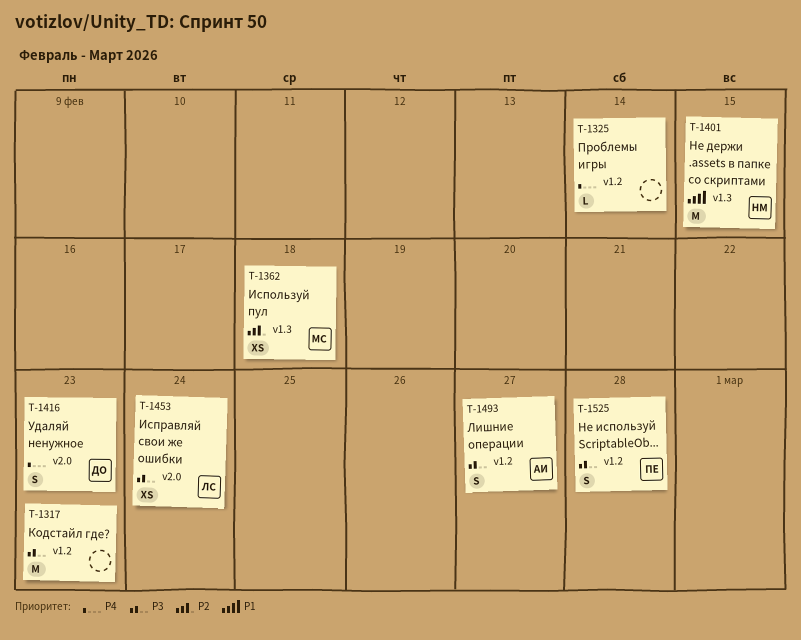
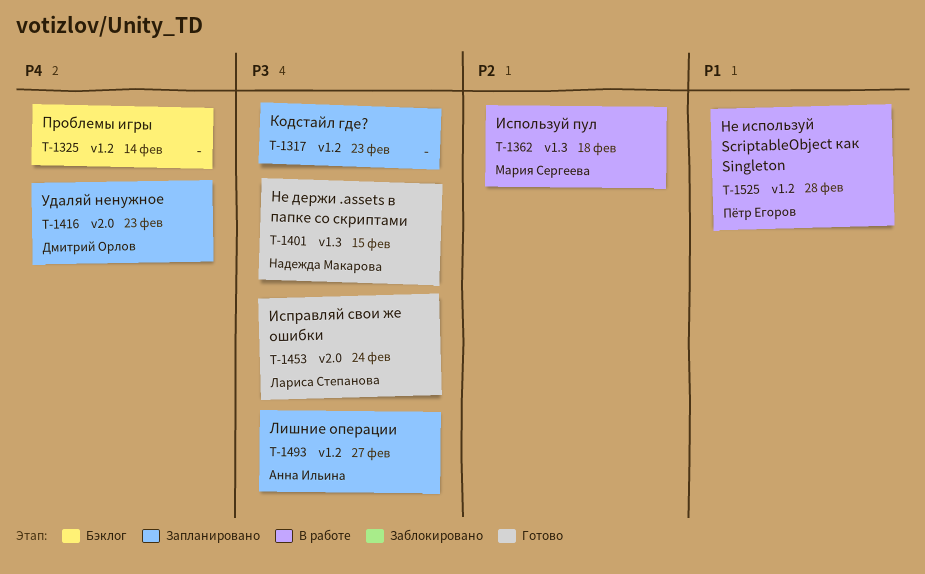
T-1401, priority: P1 -> P3
T-1525, priority: P3 -> P1

